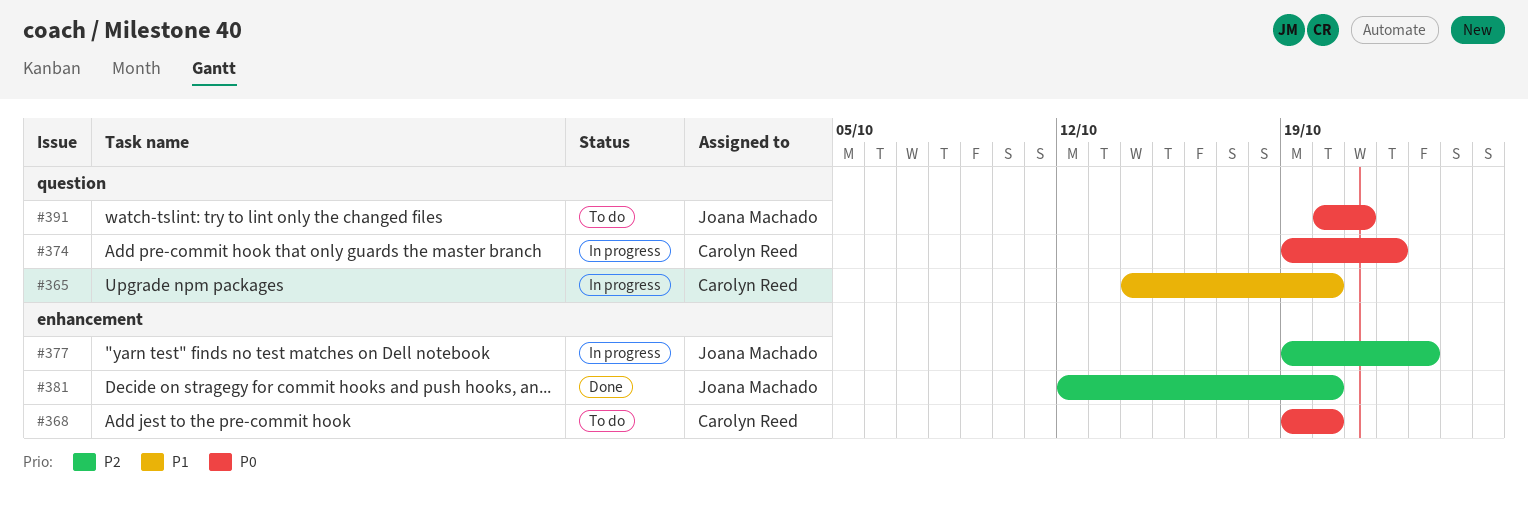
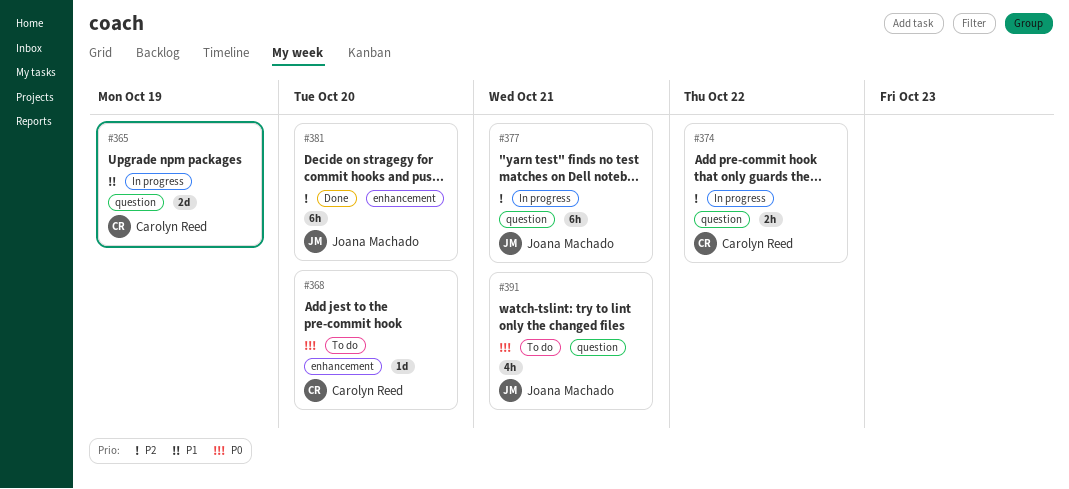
#365, due: Oct 20 -> Oct 19
#374, priority: P0 -> P2
#377, label: enhancement -> question
#377, due: Oct 23 -> Oct 21

